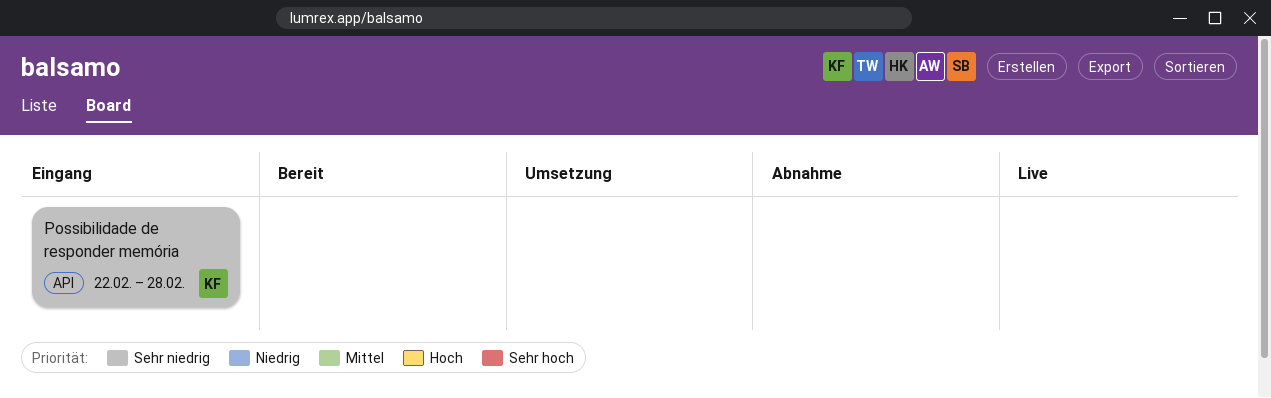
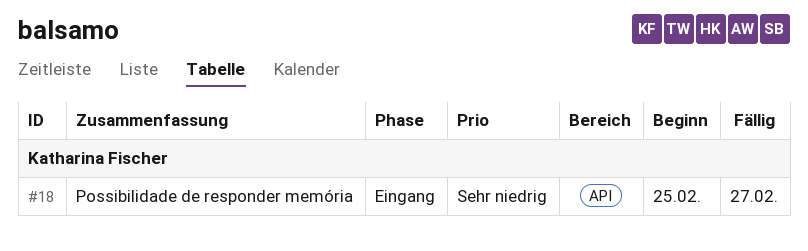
Possibilidade de responder memória, start: Feb 22 -> Feb 25
Possibilidade de responder memória, due: Feb 28 -> Feb 27

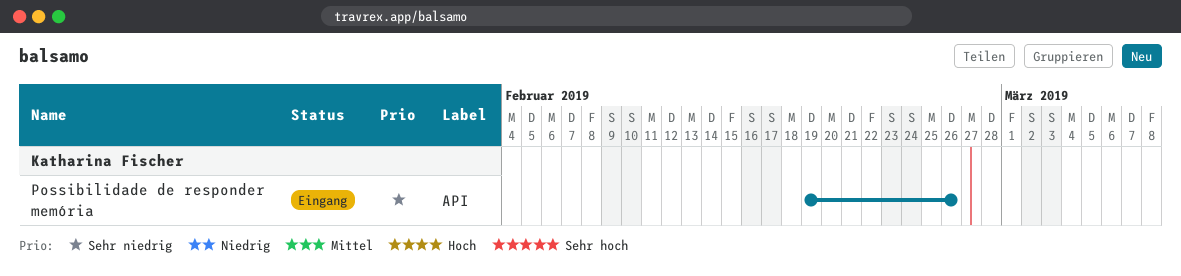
Possibilidade de responder memória, start: Feb 25 -> Feb 19
Possibilidade de responder memória, due: Feb 27 -> Feb 26

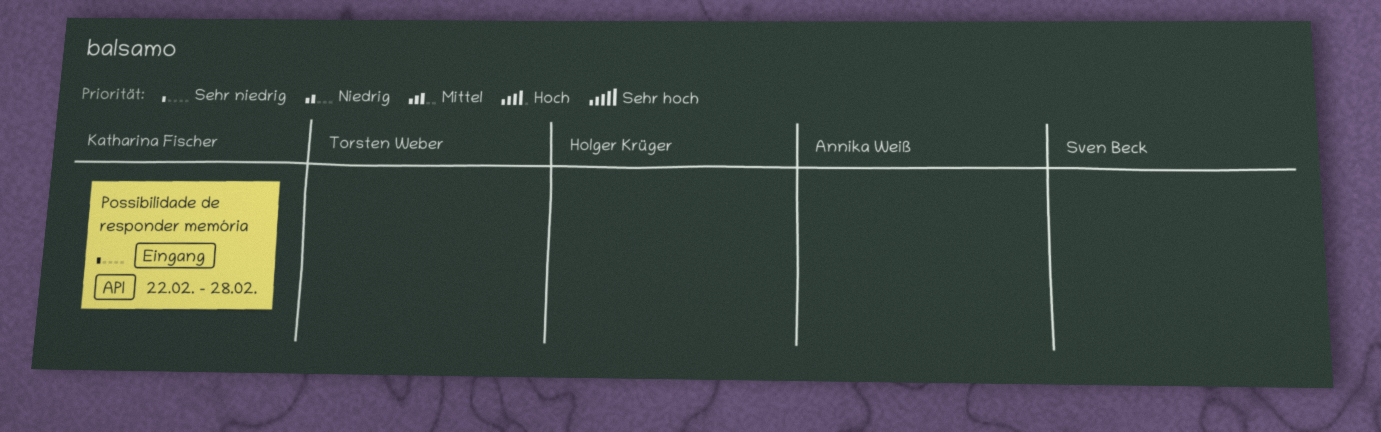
Possibilidade de responder memória, start: Feb 19 -> Feb 22
Possibilidade de responder memória, due: Feb 26 -> Feb 28

